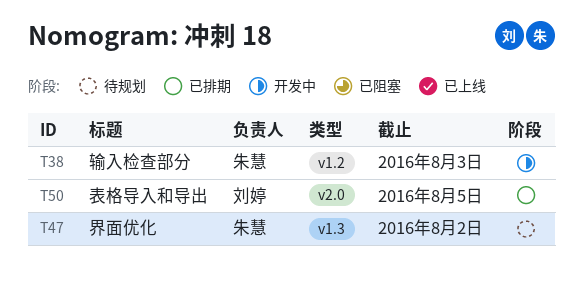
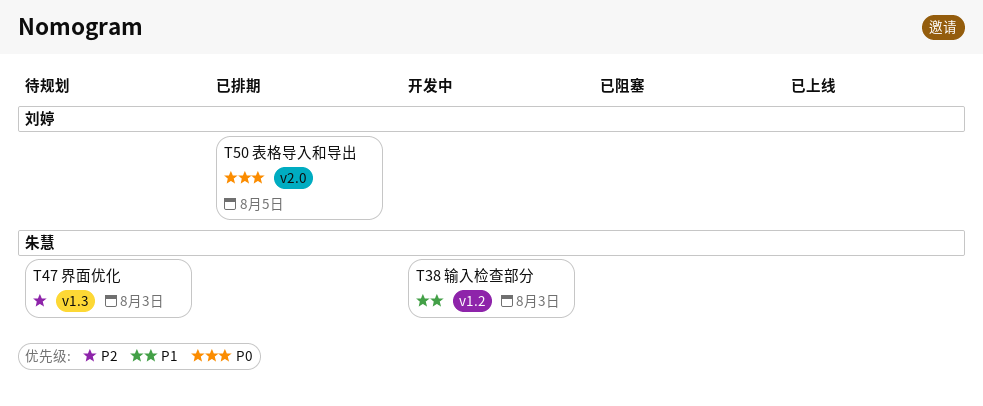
T47, due: Aug 2 -> Aug 3

